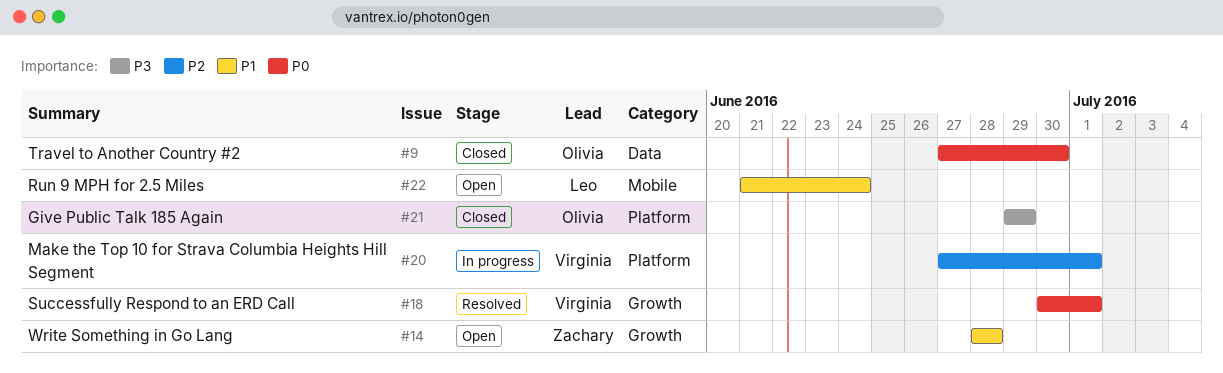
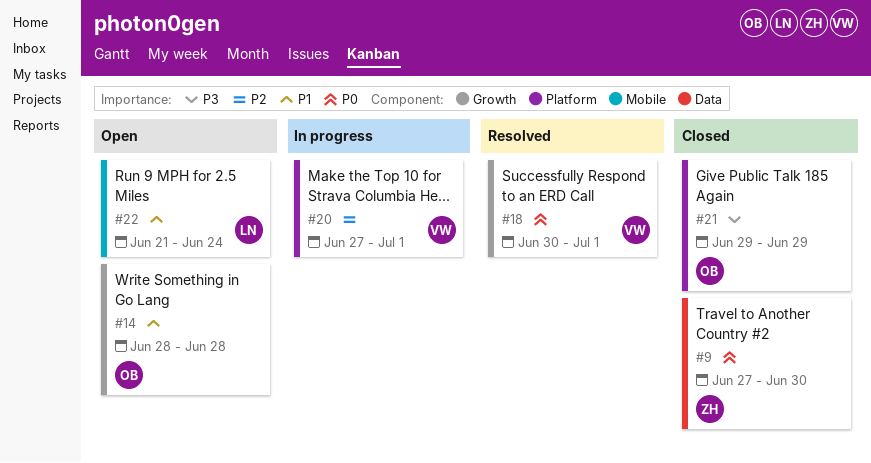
#9, owner: Olivia -> Zachary
#14, owner: Zachary -> Olivia

